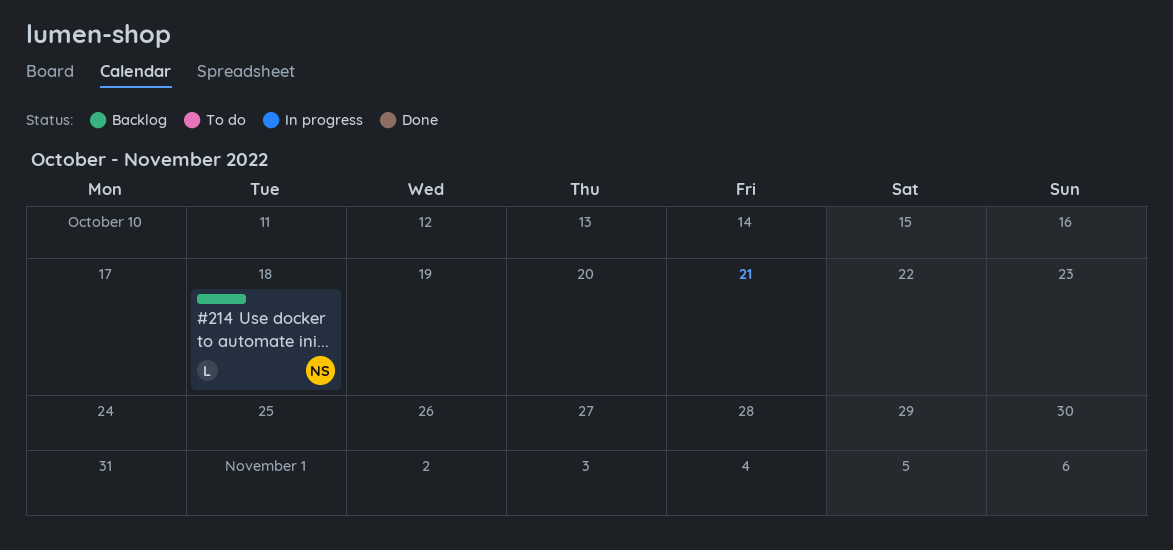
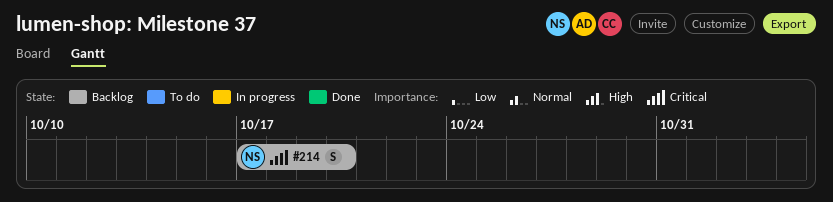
#214, estimate: L -> S
#214, due: Oct 18 -> Oct 20

